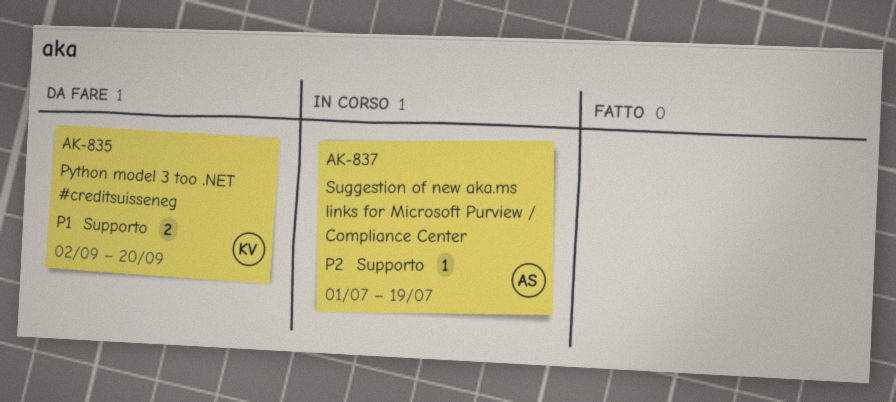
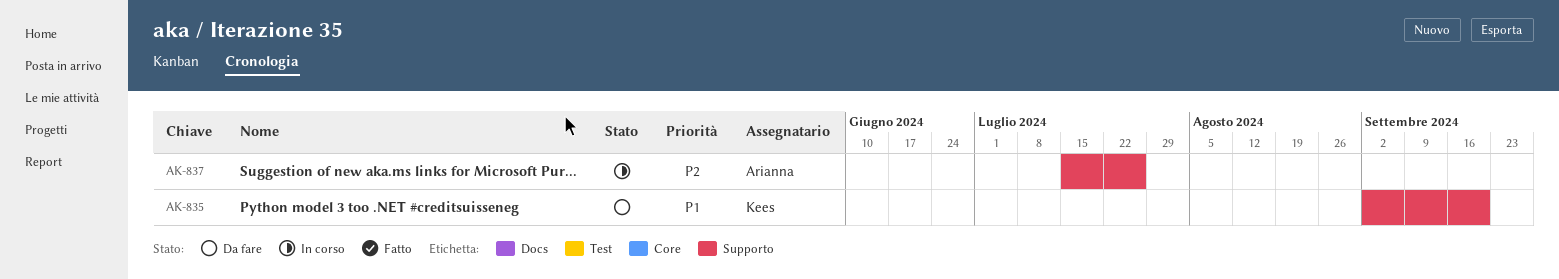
AK-837, start: Jul 1 -> Jul 15
AK-837, due: Jul 19 -> Jul 26

